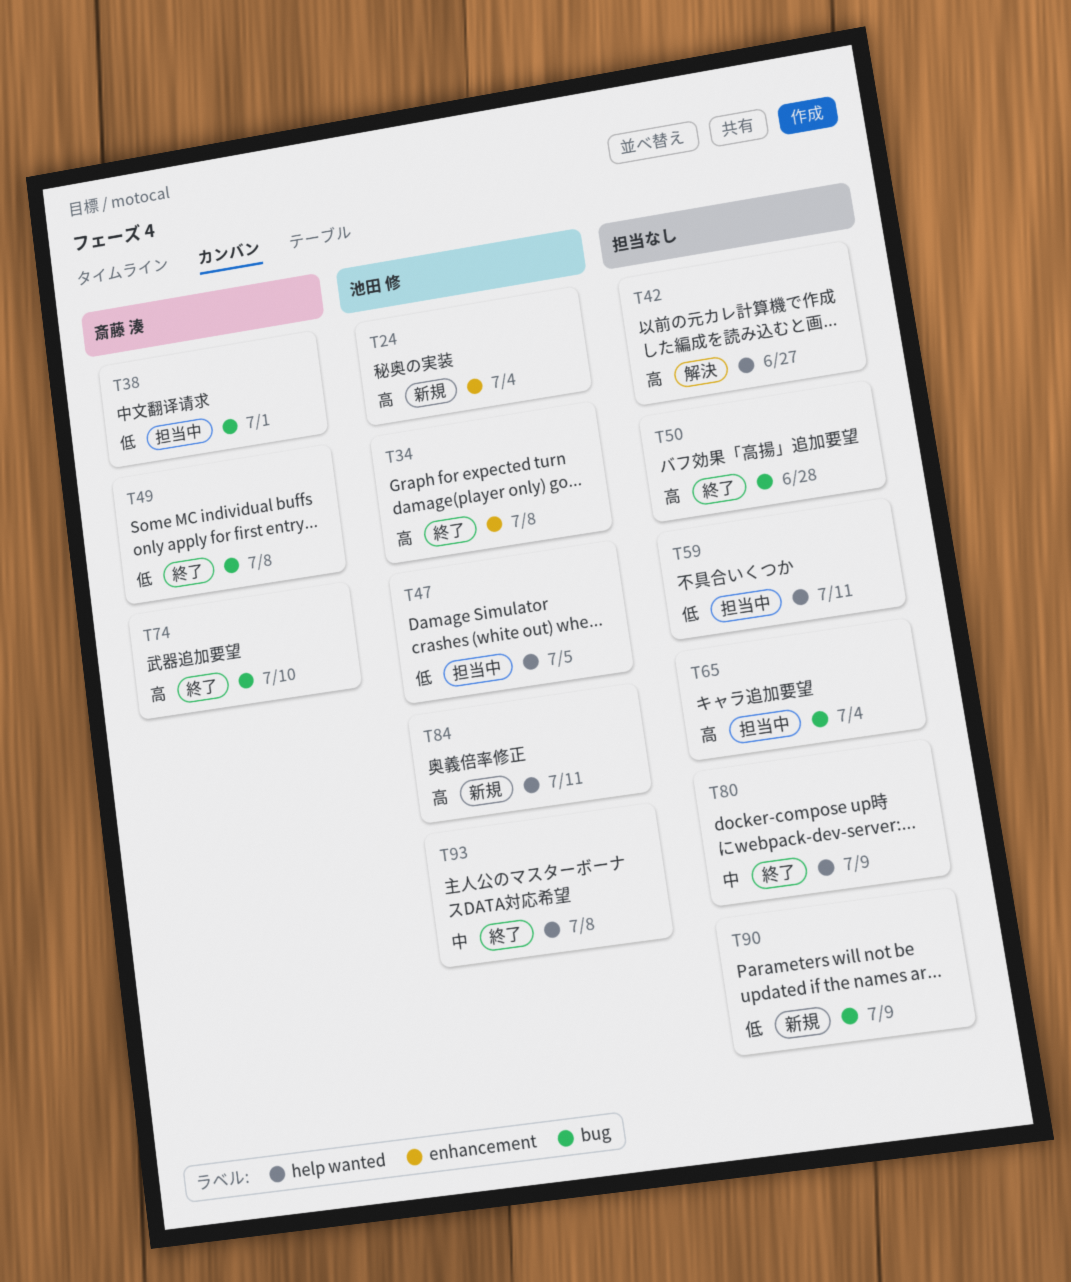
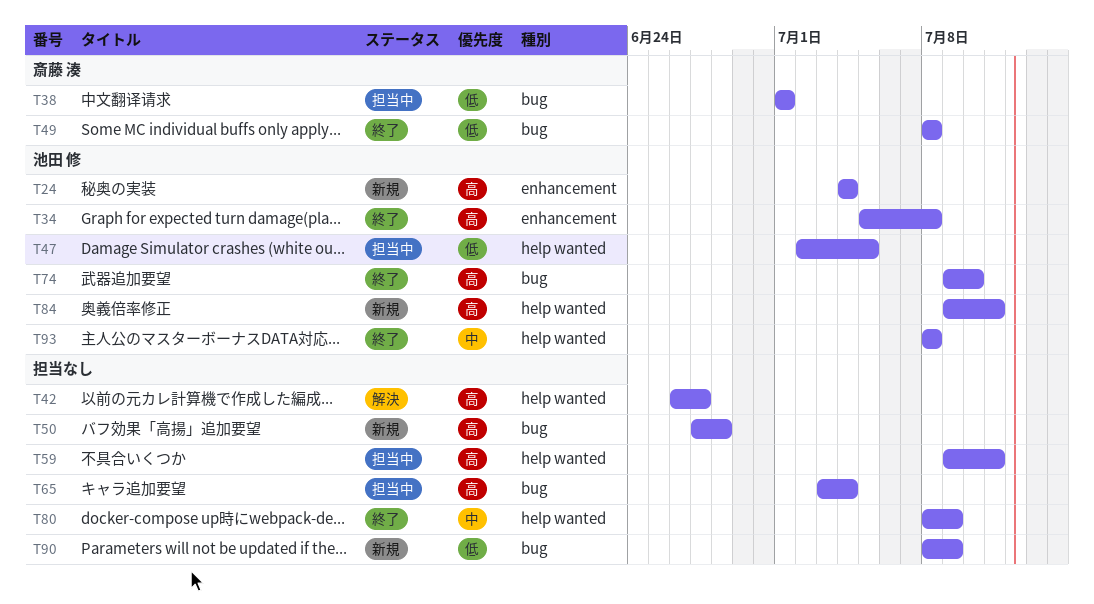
T50, status: 終了 -> 新規
T59, priority: 低 -> 高
T74, owner: 斎藤 湊 -> 池田 修

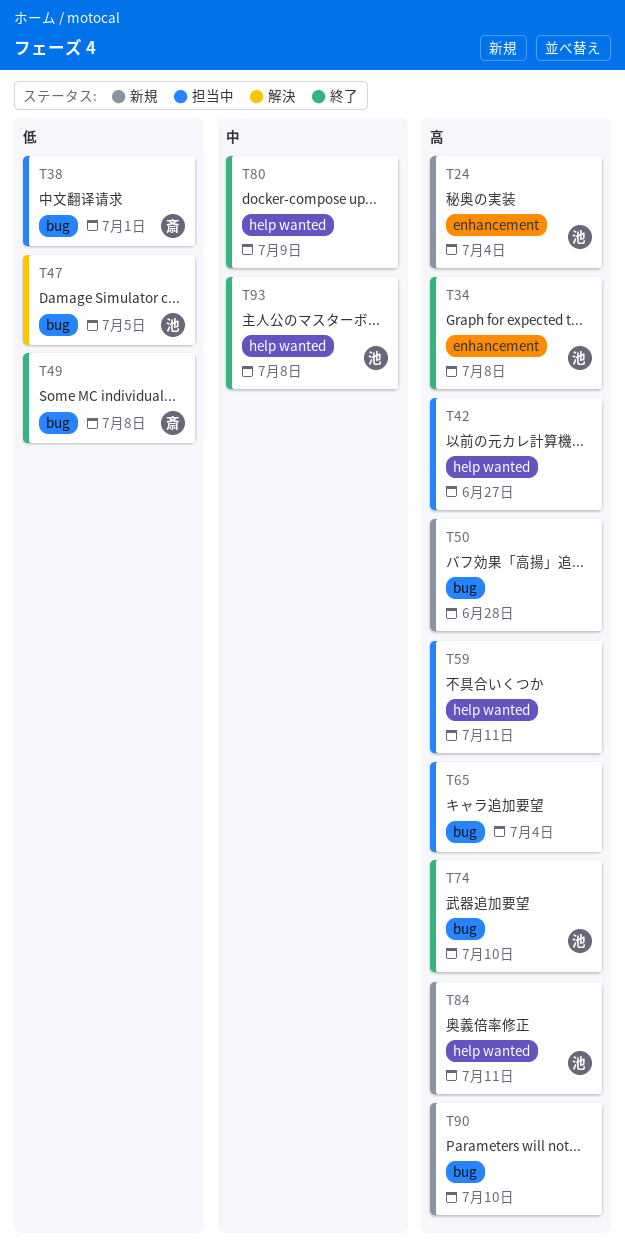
T42, status: 解決 -> 担当中
T47, status: 担当中 -> 解決
T47, label: help wanted -> bug
T90, priority: 低 -> 高
T90, due: Jul 9 -> Jul 10

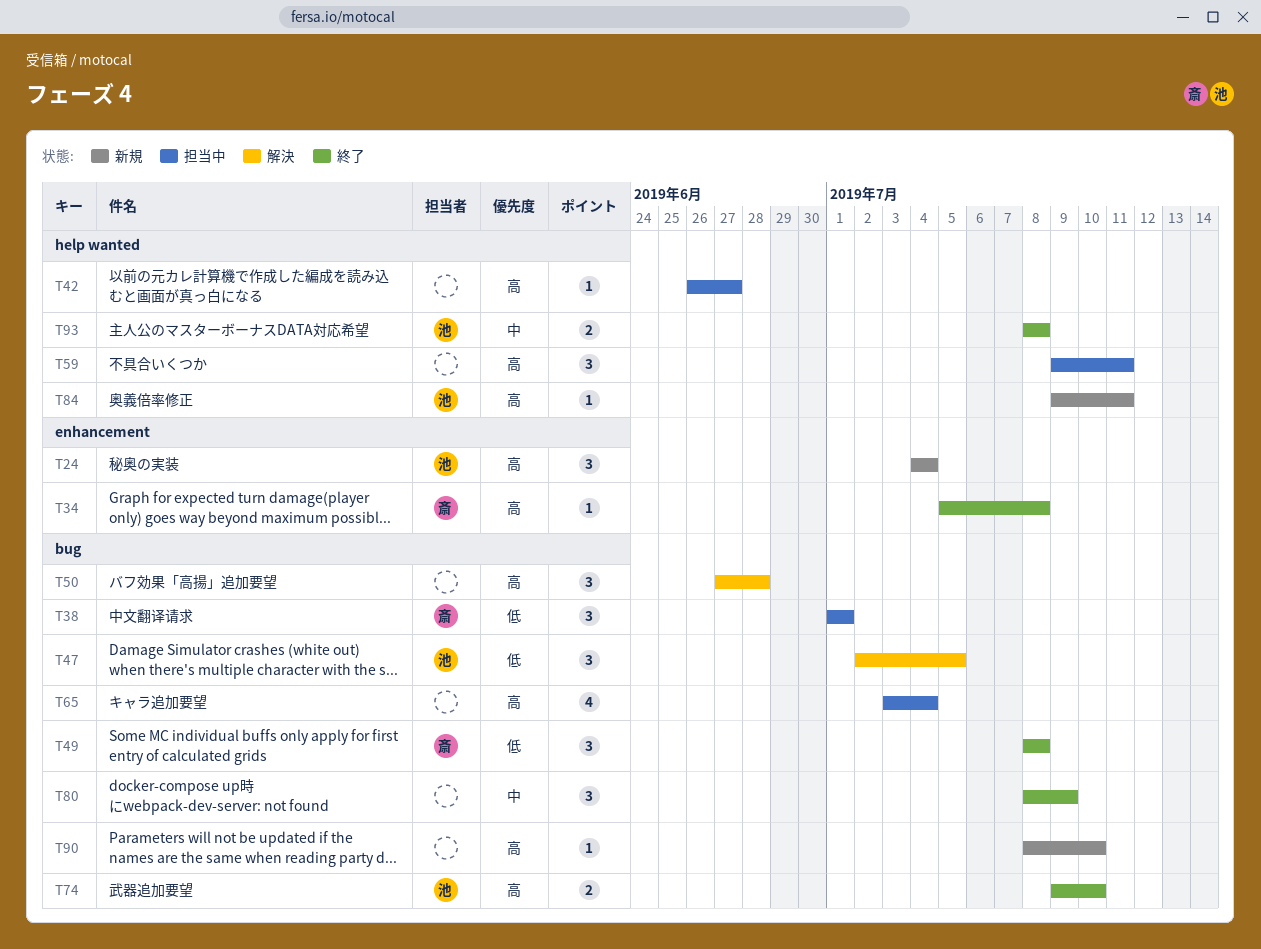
T34, owner: 池 -> 斎
T50, status: 新規 -> 解決
T80, label: help wanted -> bug

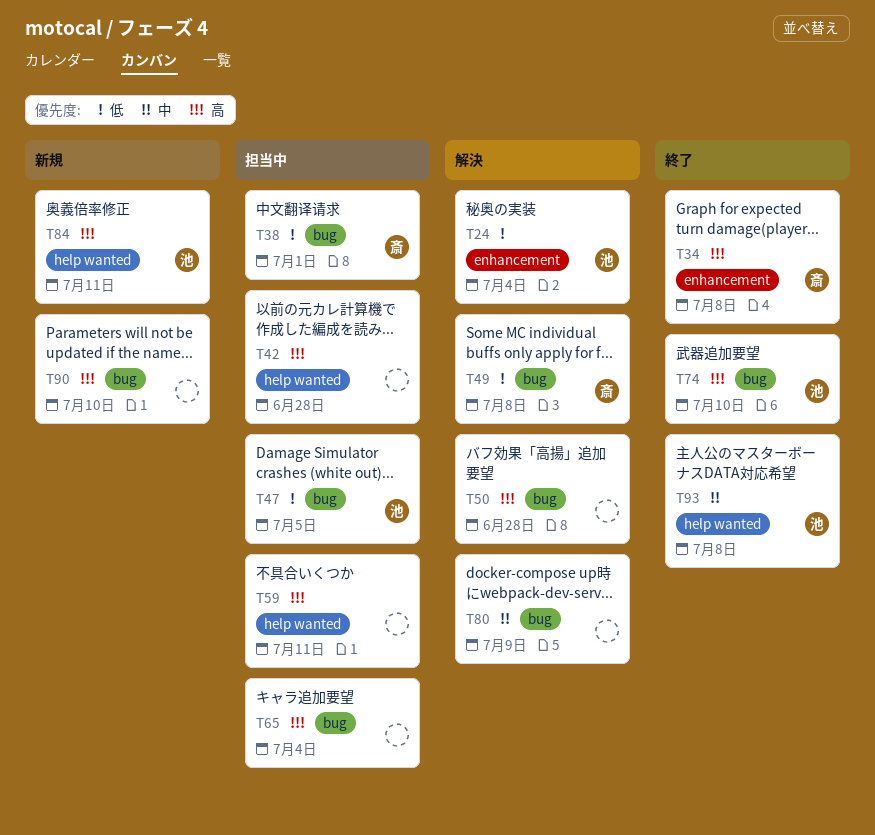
T24, status: 新規 -> 解決
T24, priority: 高 -> 低
T42, due: Jun 27 -> Jun 28
T47, status: 解決 -> 担当中
T49, status: 終了 -> 解決
T80, status: 終了 -> 解決

